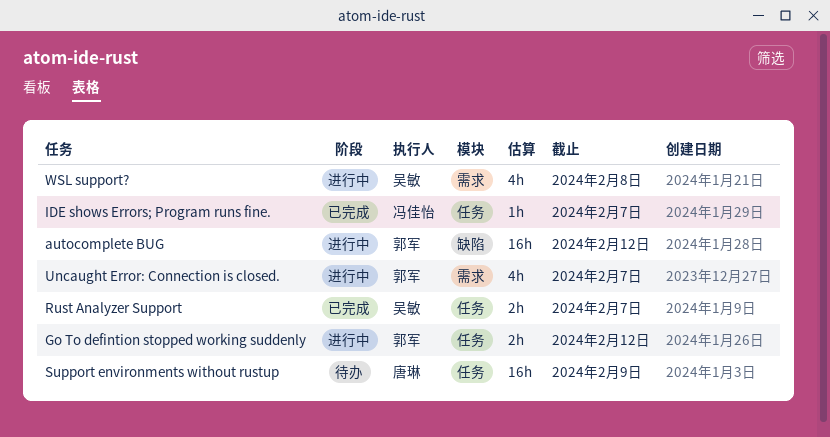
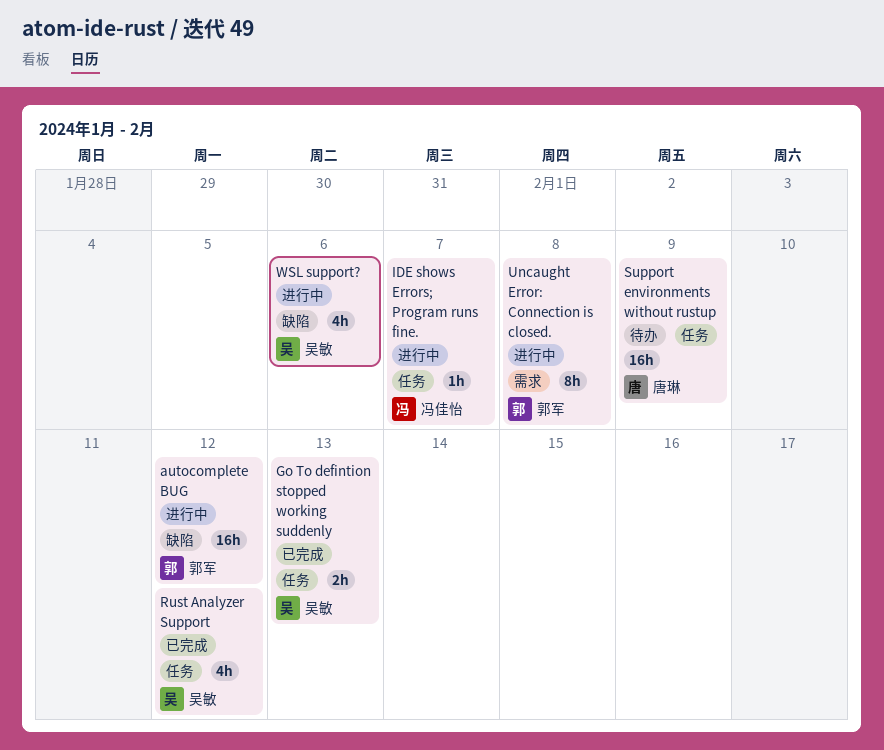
Go To defintion stopped working suddenly, status: 进行中 -> 已完成
Go To defintion stopped working suddenly, owner: 郭军 -> 吴敏
Go To defintion stopped working suddenly, due: Feb 12 -> Feb 13
IDE shows Errors; Program runs fine., status: 已完成 -> 进行中
Rust Analyzer Support, estimate: 2h -> 4h
Rust Analyzer Support, due: Feb 7 -> Feb 12
Uncaught Error: Connection is closed., estimate: 4h -> 8h
Uncaught Error: Connection is closed., due: Feb 7 -> Feb 8
WSL support?, label: 需求 -> 缺陷
WSL support?, due: Feb 8 -> Feb 6

